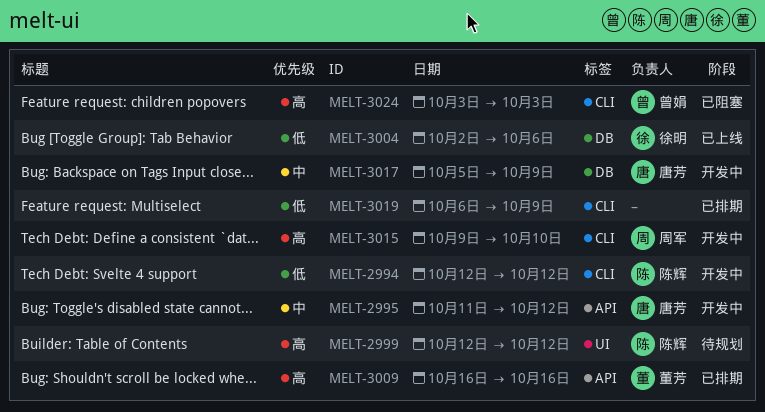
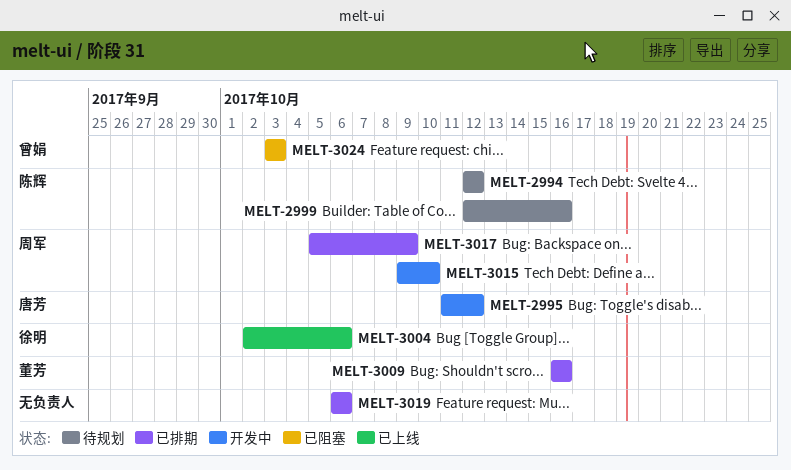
MELT-2994, status: 开发中 -> 待规划
MELT-2999, due: Oct 12 -> Oct 16
MELT-3017, status: 开发中 -> 已排期
MELT-3017, owner: 唐芳 -> 周军
MELT-3019, due: Oct 9 -> Oct 6

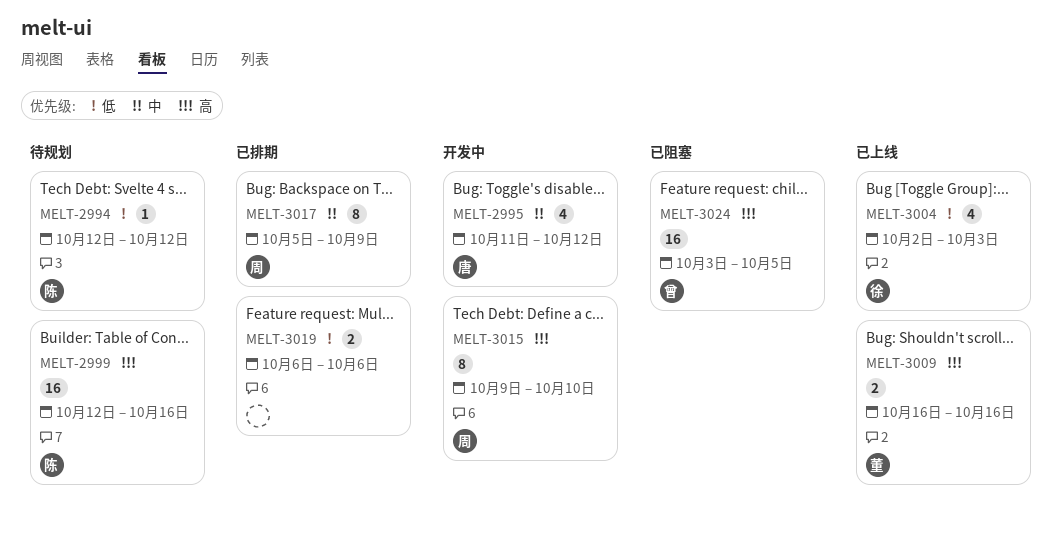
MELT-3004, due: Oct 6 -> Oct 3
MELT-3009, status: 已排期 -> 已上线
MELT-3024, due: Oct 3 -> Oct 5

